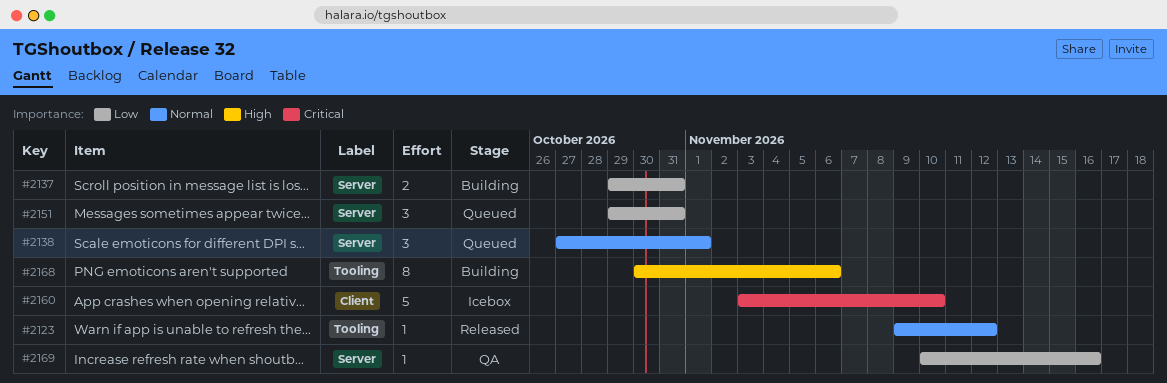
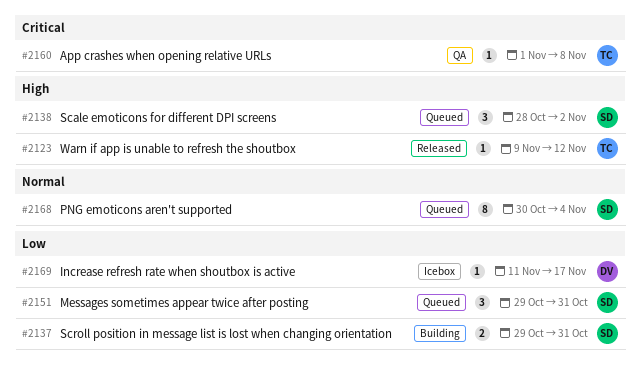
#2123, priority: Normal -> High
#2138, priority: Normal -> High
#2138, start: Oct 27 -> Oct 28
#2138, due: Nov 1 -> Nov 2
#2160, status: Icebox -> QA
#2160, estimate: 5 -> 1
#2160, start: Nov 3 -> Nov 1
#2160, due: Nov 10 -> Nov 8
#2168, status: Building -> Queued
#2168, priority: High -> Normal
#2168, due: Nov 6 -> Nov 4
#2169, status: QA -> Icebox
#2169, start: Nov 10 -> Nov 11
#2169, due: Nov 16 -> Nov 17

